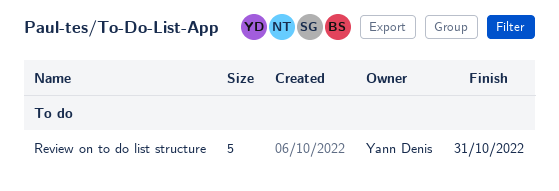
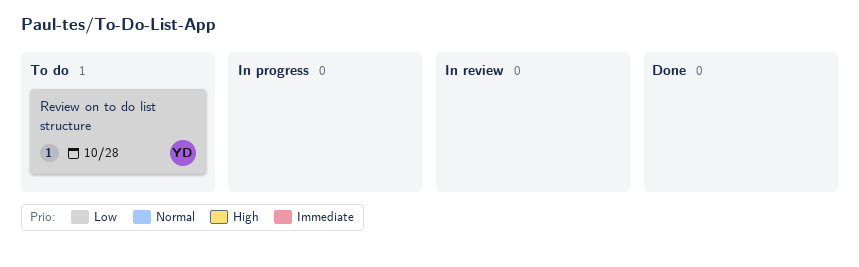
Review on to do list structure, estimate: 5 -> 1
Review on to do list structure, due: Oct 31 -> Oct 28

